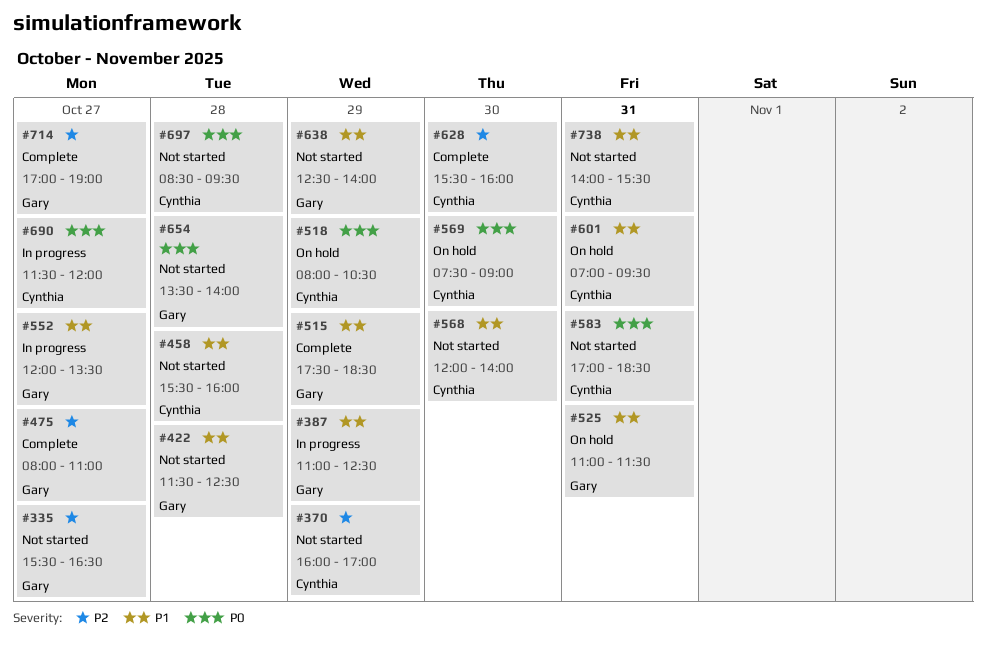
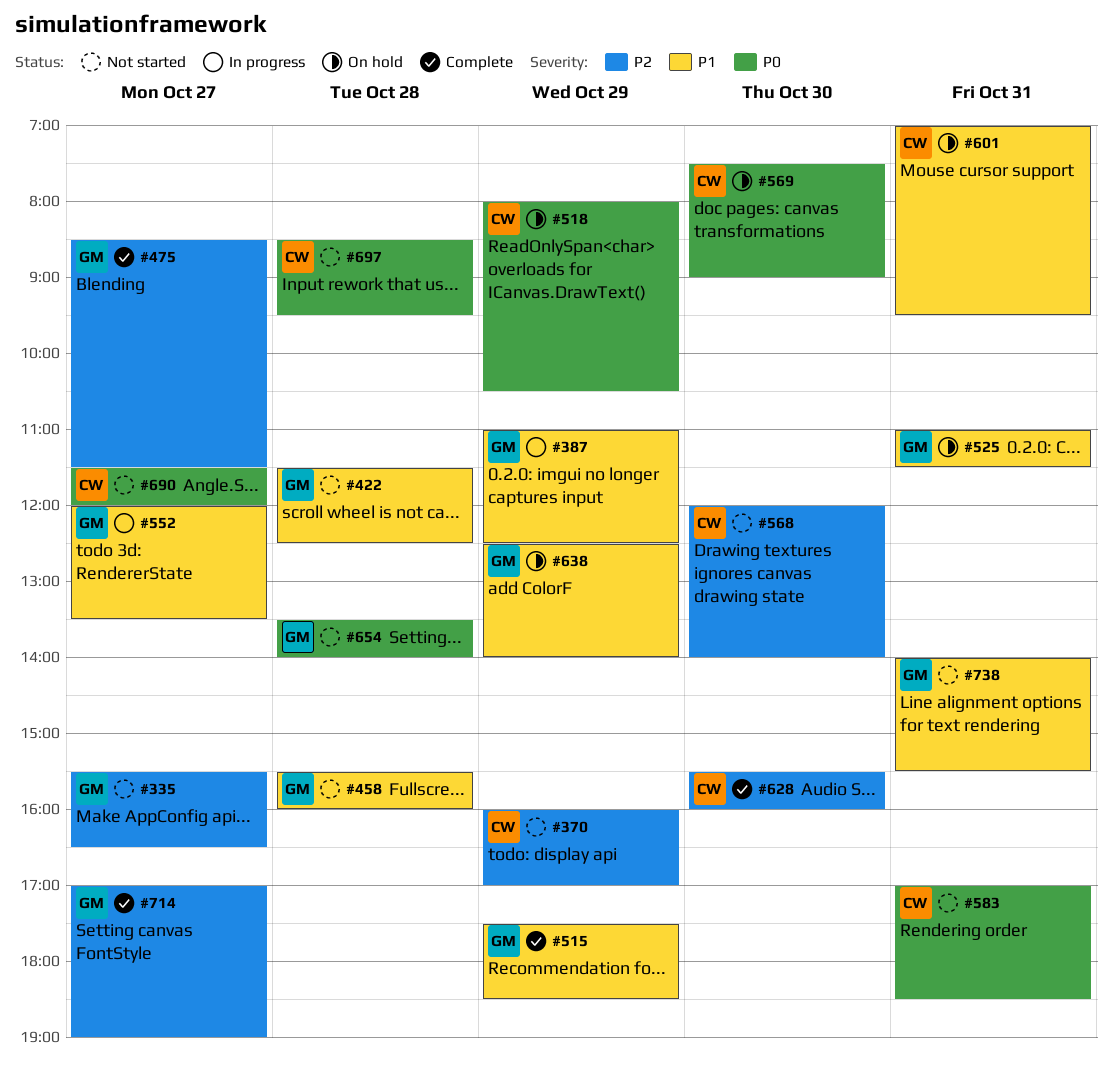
#458, owner: Cynthia -> Gary
#475, begins: 08:00 -> 08:30
#475, ends: 11:00 -> 11:30
#568, priority: P1 -> P2
#638, status: Not started -> On hold
#690, status: In progress -> Not started
#738, owner: Cynthia -> Gary

